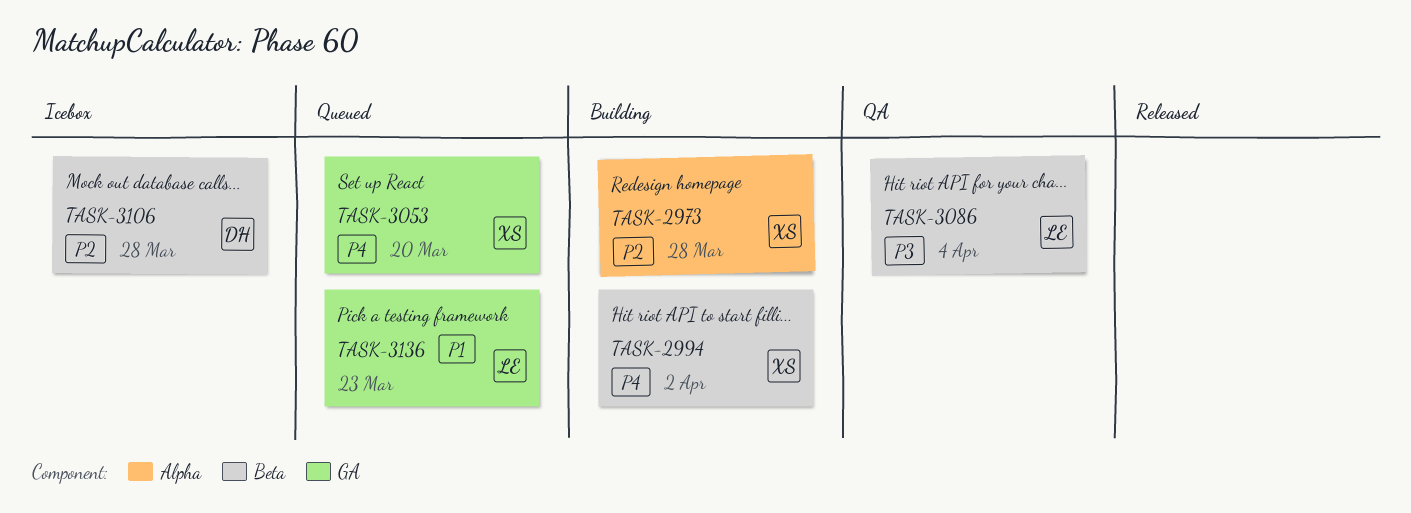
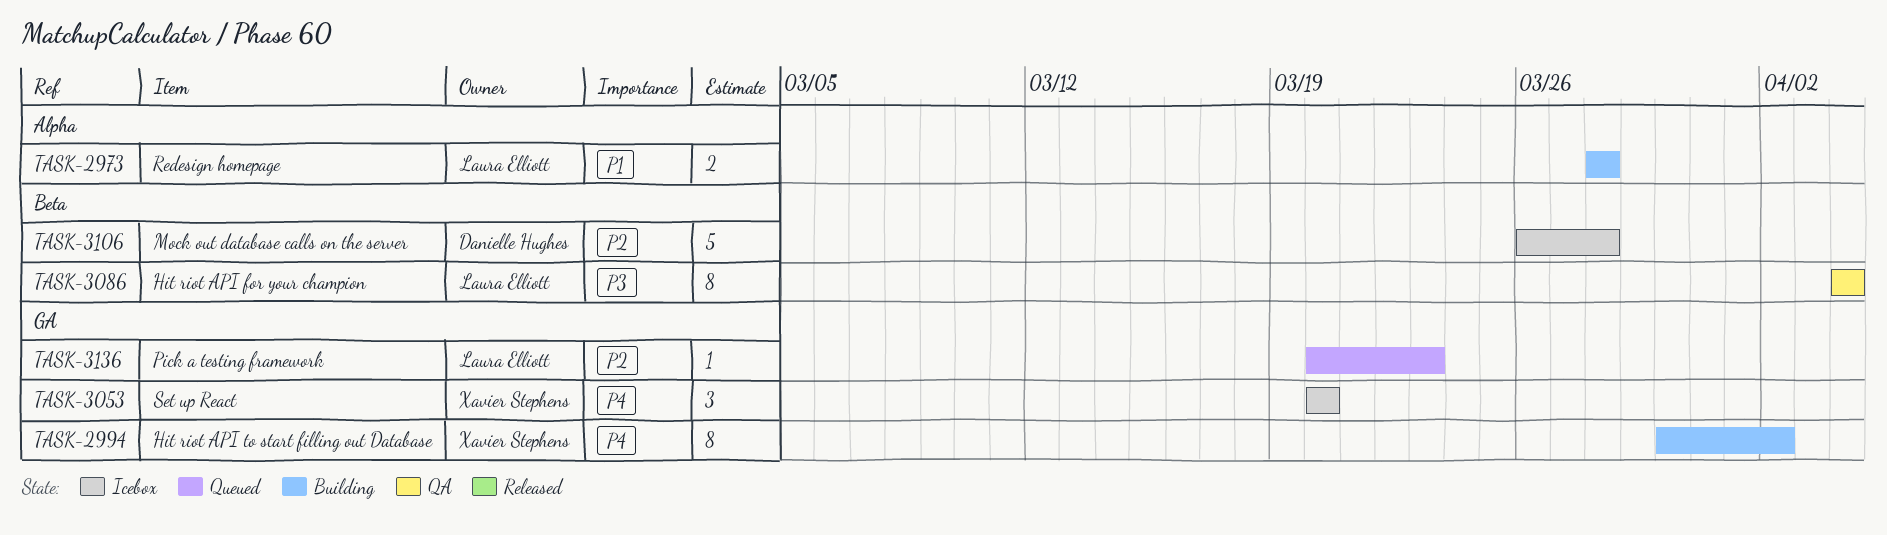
TASK-2973, owner: Xavier Stephens -> Laura Elliott
TASK-2973, priority: P2 -> P1
TASK-2994, label: Beta -> GA
TASK-3053, status: Queued -> Icebox
TASK-3136, priority: P1 -> P2

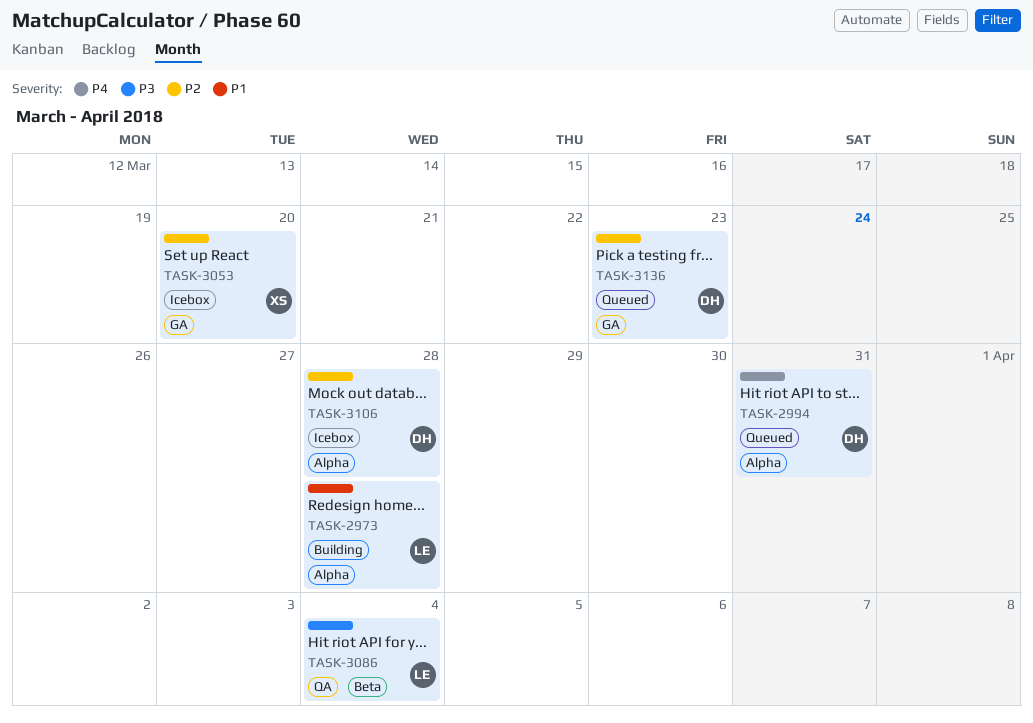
TASK-2994, status: Building -> Queued
TASK-2994, owner: Xavier Stephens -> Danielle Hughes
TASK-2994, label: GA -> Alpha
TASK-2994, due: Apr 2 -> Mar 31
TASK-3053, priority: P4 -> P2
TASK-3106, label: Beta -> Alpha
TASK-3136, owner: Laura Elliott -> Danielle Hughes

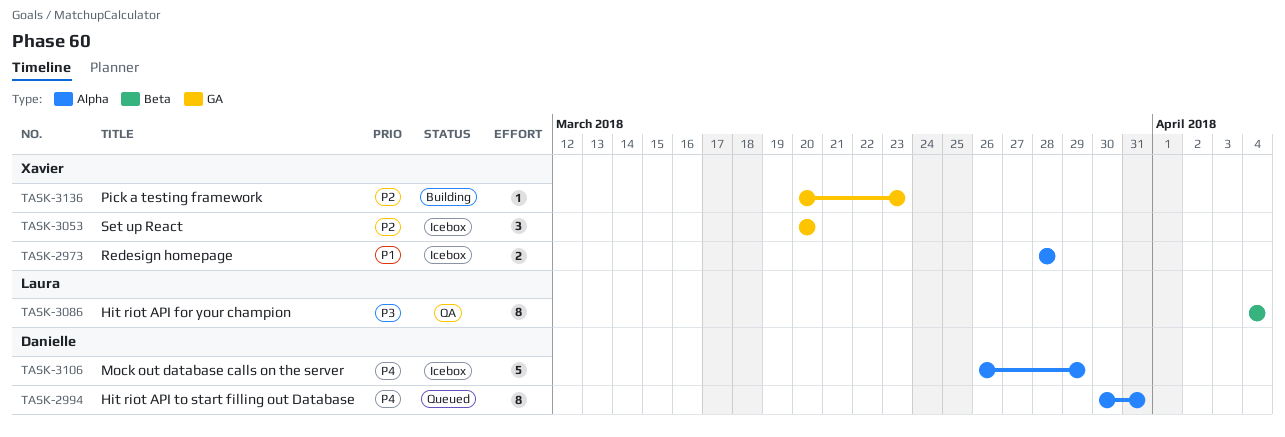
TASK-2973, status: Building -> Icebox
TASK-2973, owner: Laura -> Xavier
TASK-3106, priority: P2 -> P4
TASK-3106, due: Mar 28 -> Mar 29
TASK-3136, status: Queued -> Building
TASK-3136, owner: Danielle -> Xavier

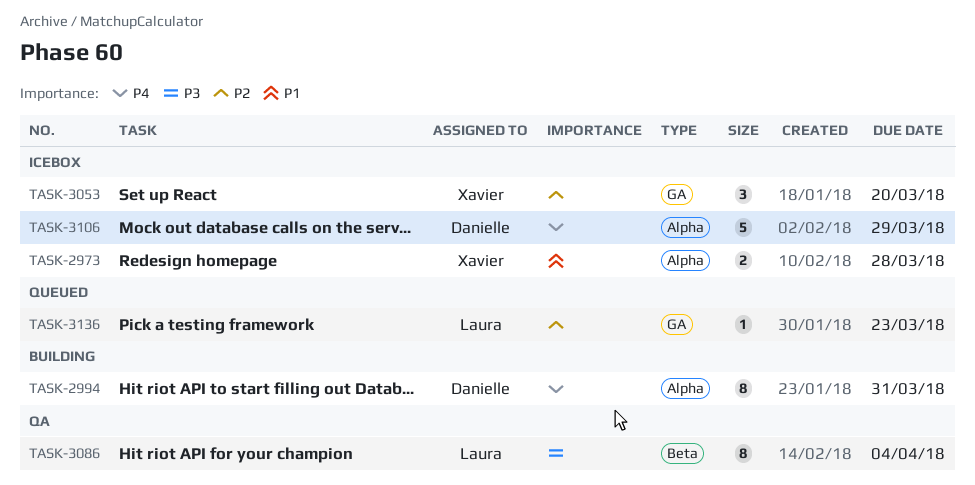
TASK-2994, status: Queued -> Building
TASK-3136, status: Building -> Queued
TASK-3136, owner: Xavier -> Laura

